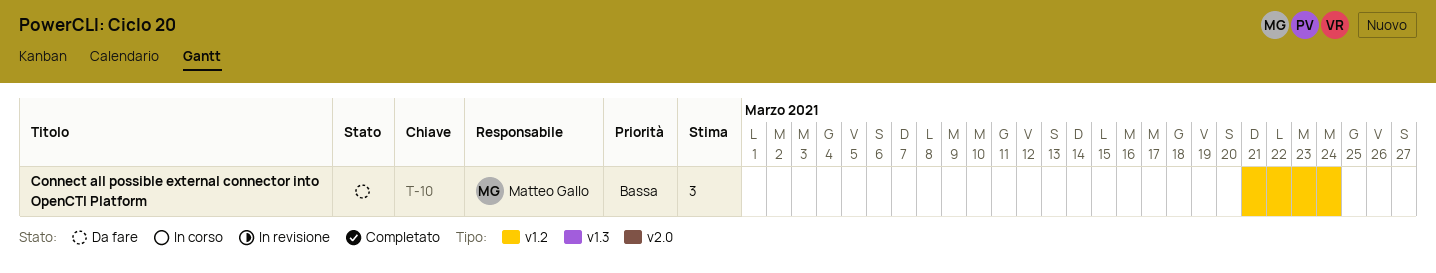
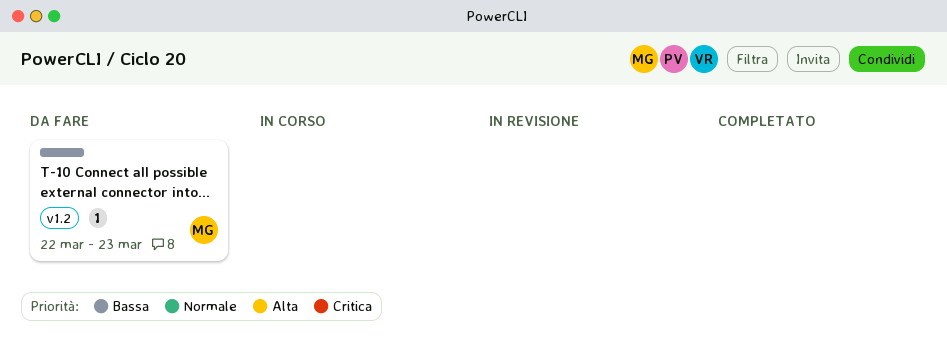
T-10, estimate: 3 -> 1
T-10, start: Mar 21 -> Mar 22
T-10, due: Mar 24 -> Mar 23

